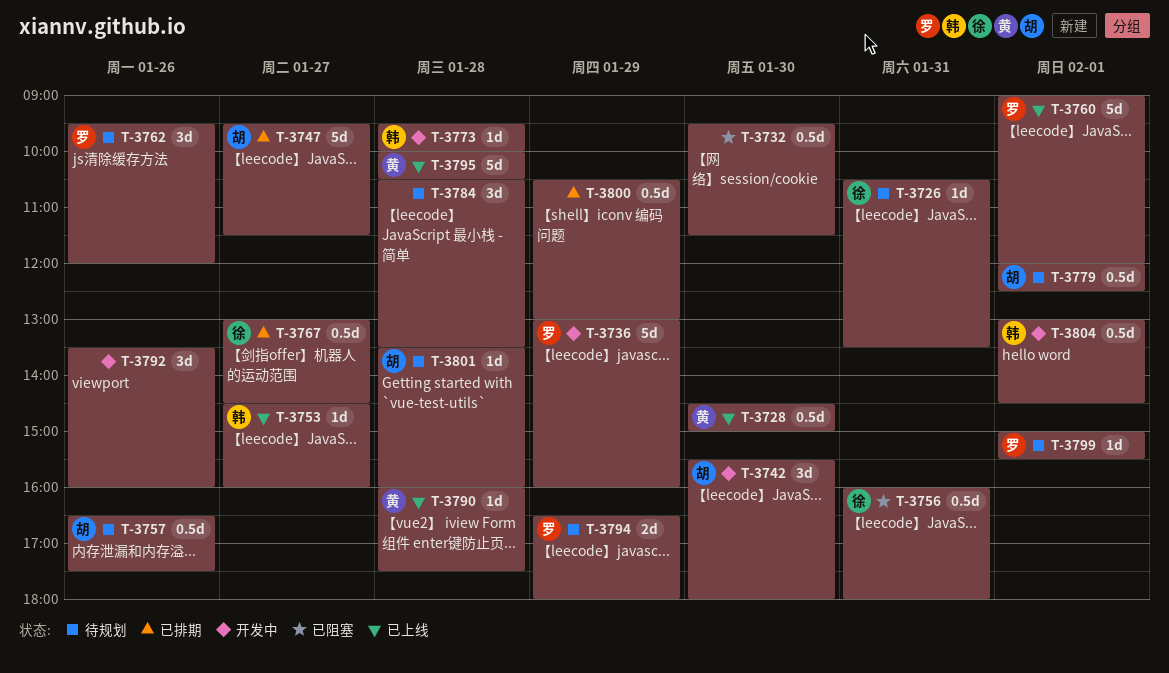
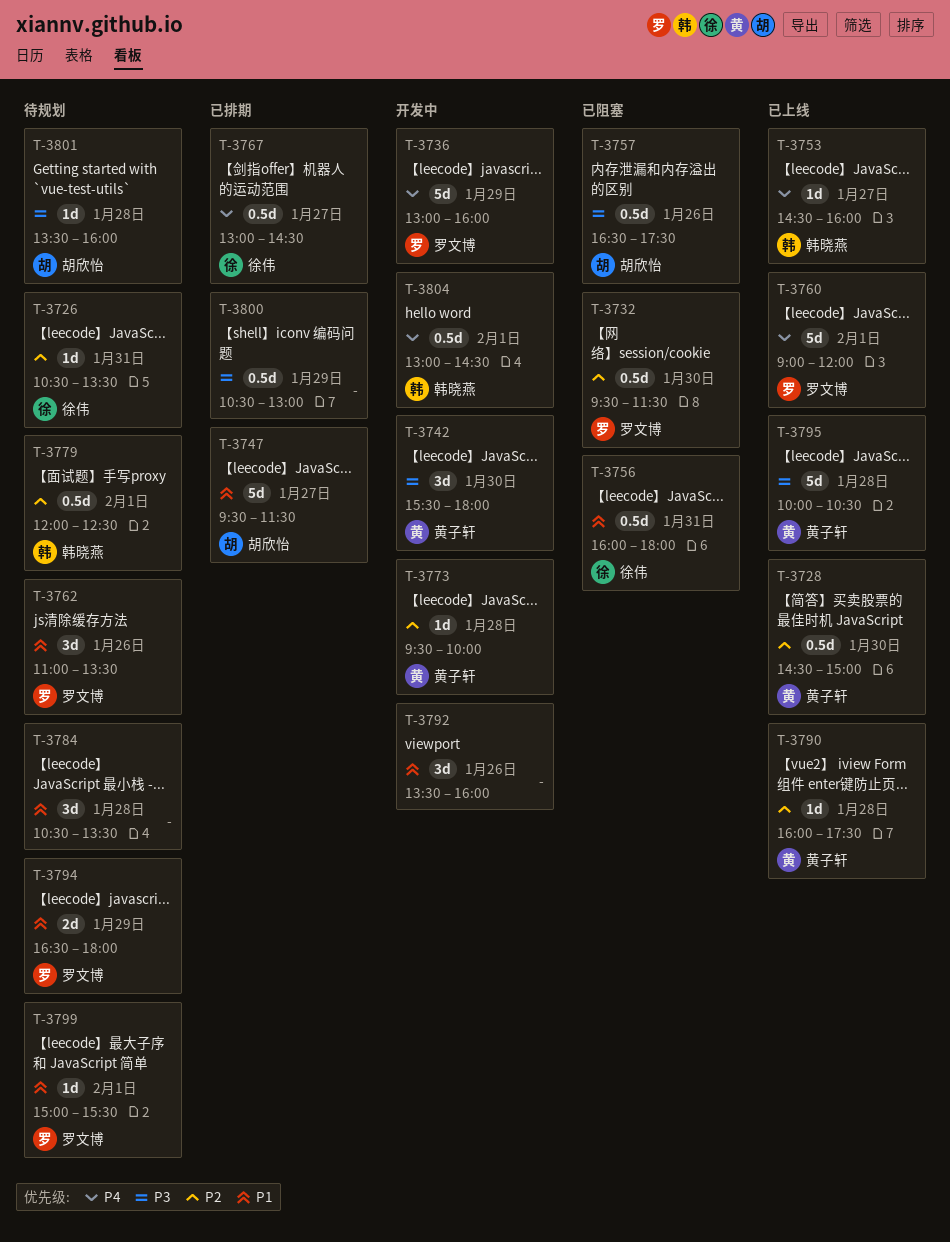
T-3732, owner: none -> 罗文博
T-3742, owner: 胡欣怡 -> 黄子轩
T-3757, status: 待规划 -> 已阻塞
T-3762, begins: 09:30 -> 11:00
T-3762, ends: 12:00 -> 13:30
T-3773, owner: 韩晓燕 -> 黄子轩
T-3779, owner: 胡欣怡 -> 韩晓燕

